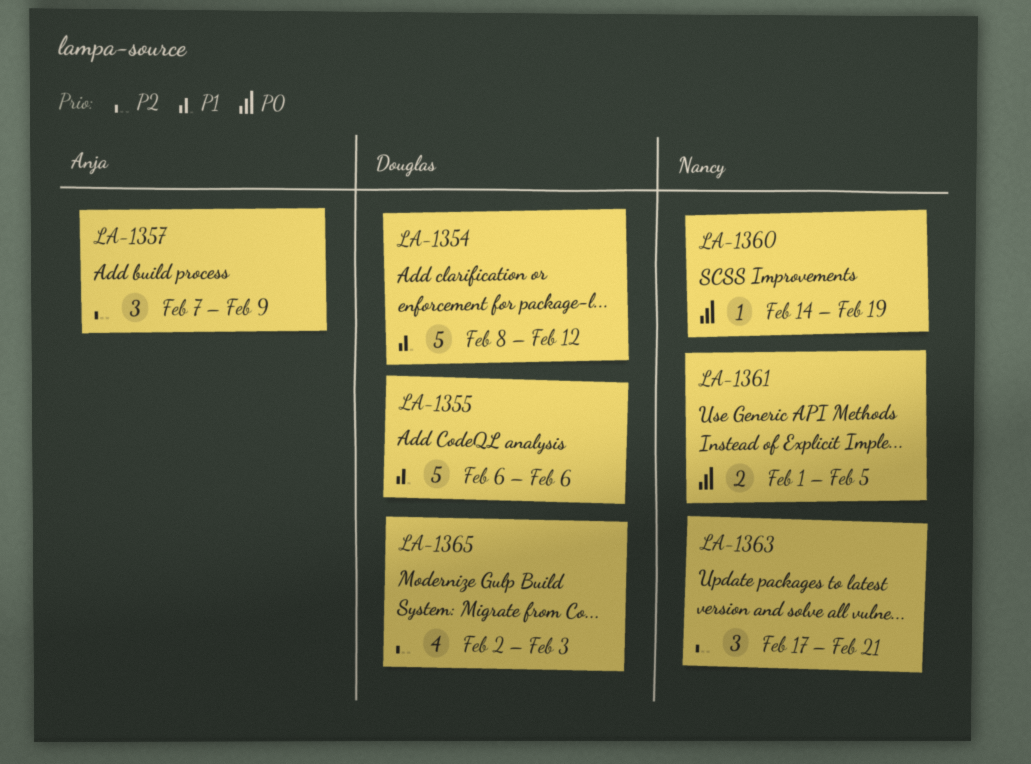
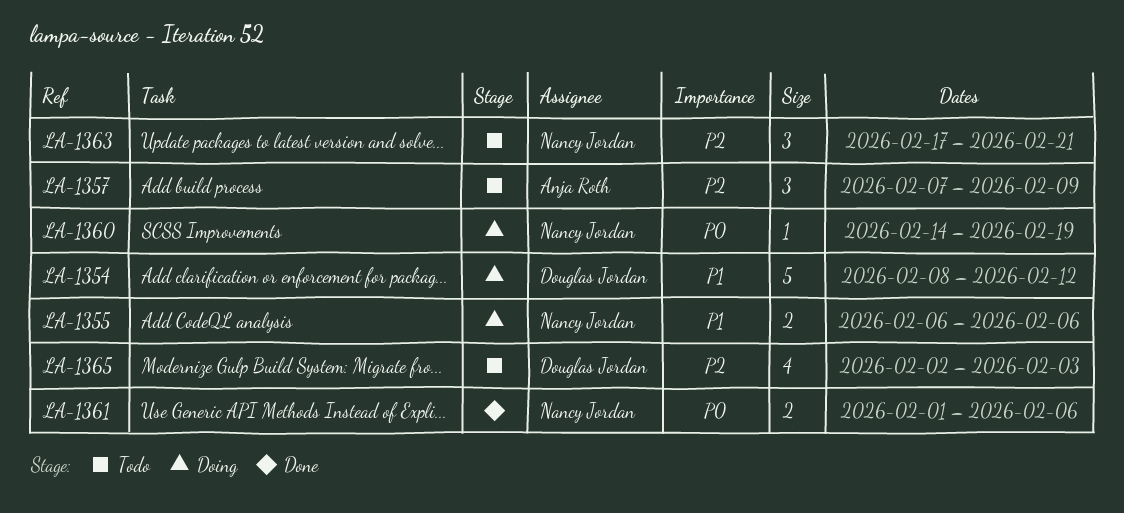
LA-1355, owner: Douglas Jordan -> Nancy Jordan
LA-1355, estimate: 5 -> 2
LA-1361, due: Feb 5 -> Feb 6

